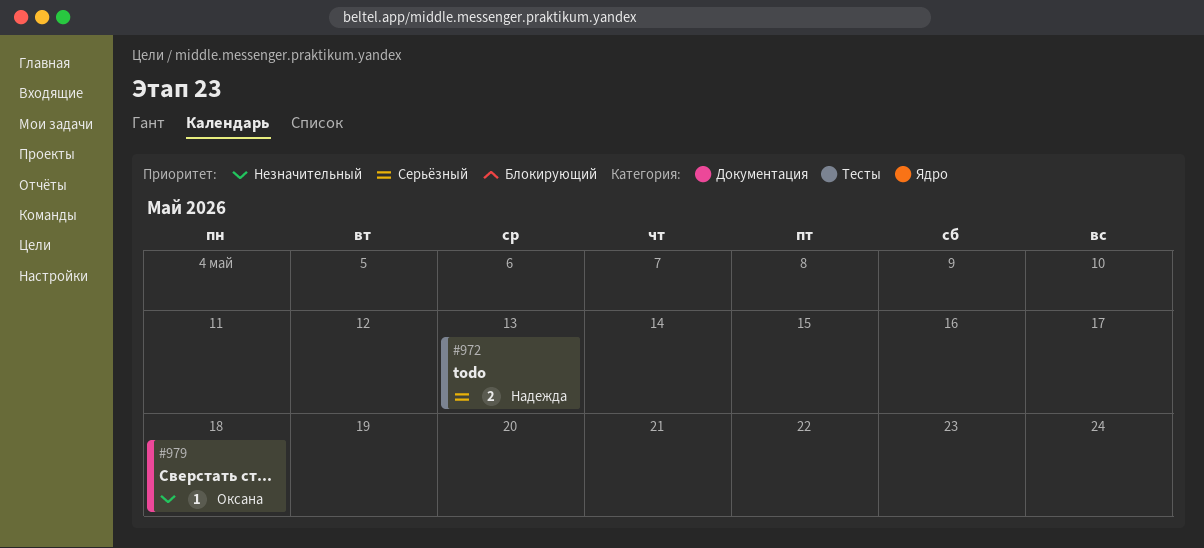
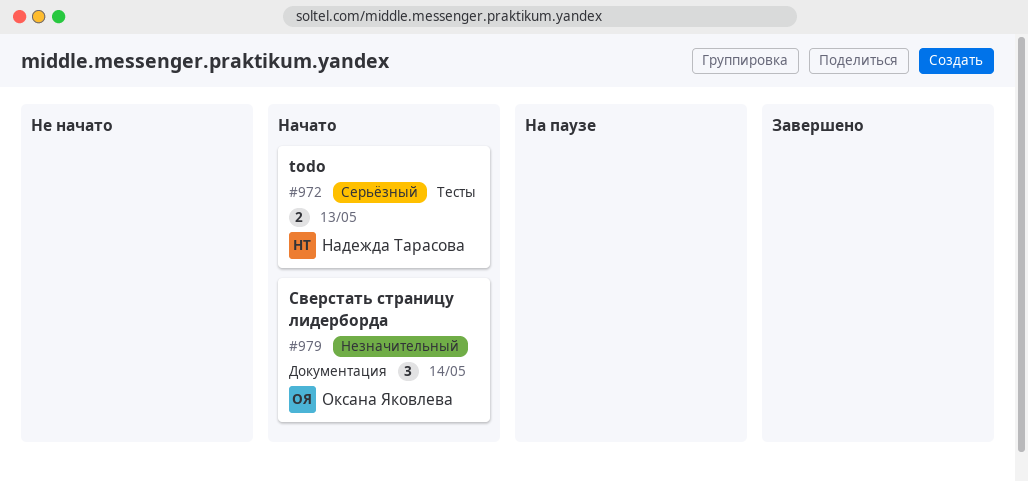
#979, estimate: 1 -> 3
#979, due: May 18 -> May 14

